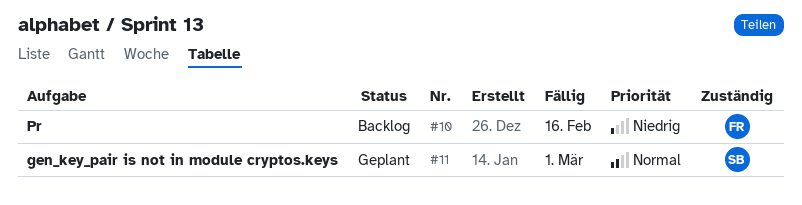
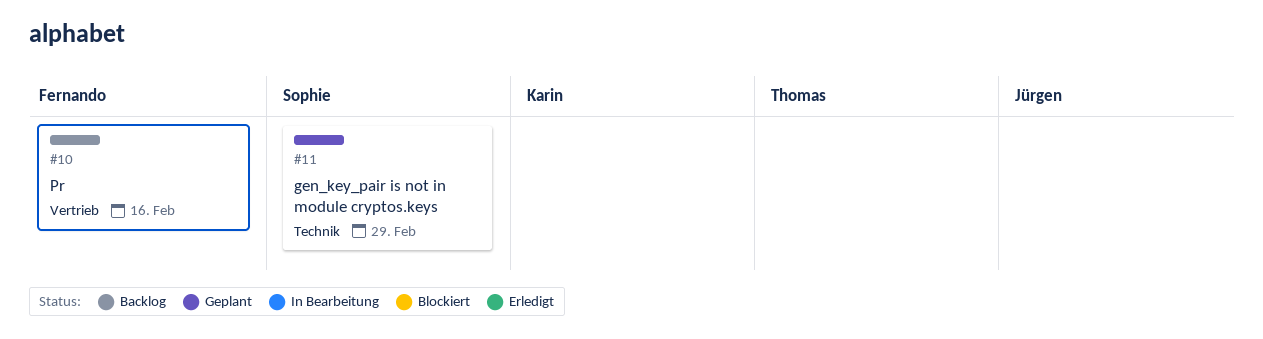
#11, due: Mar 1 -> Feb 29

